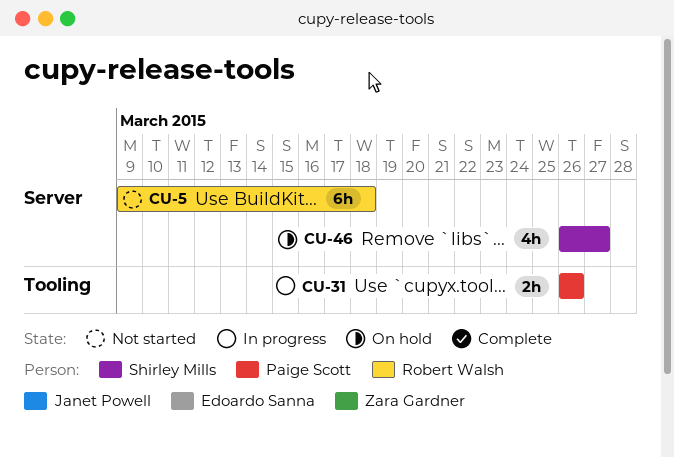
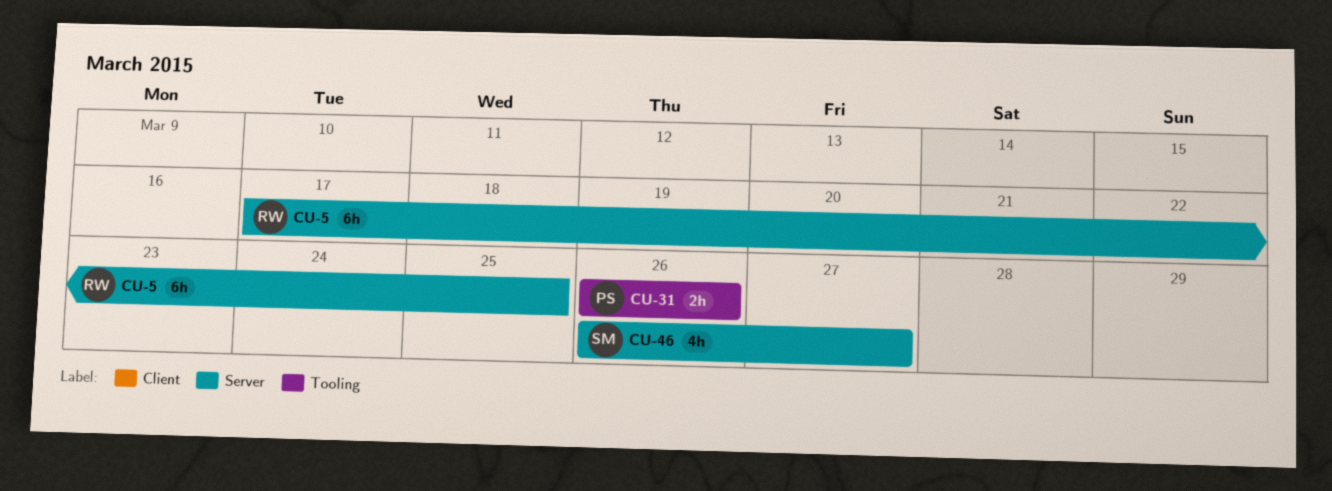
CU-5, start: Mar 9 -> Mar 17
CU-5, due: Mar 18 -> Mar 25

